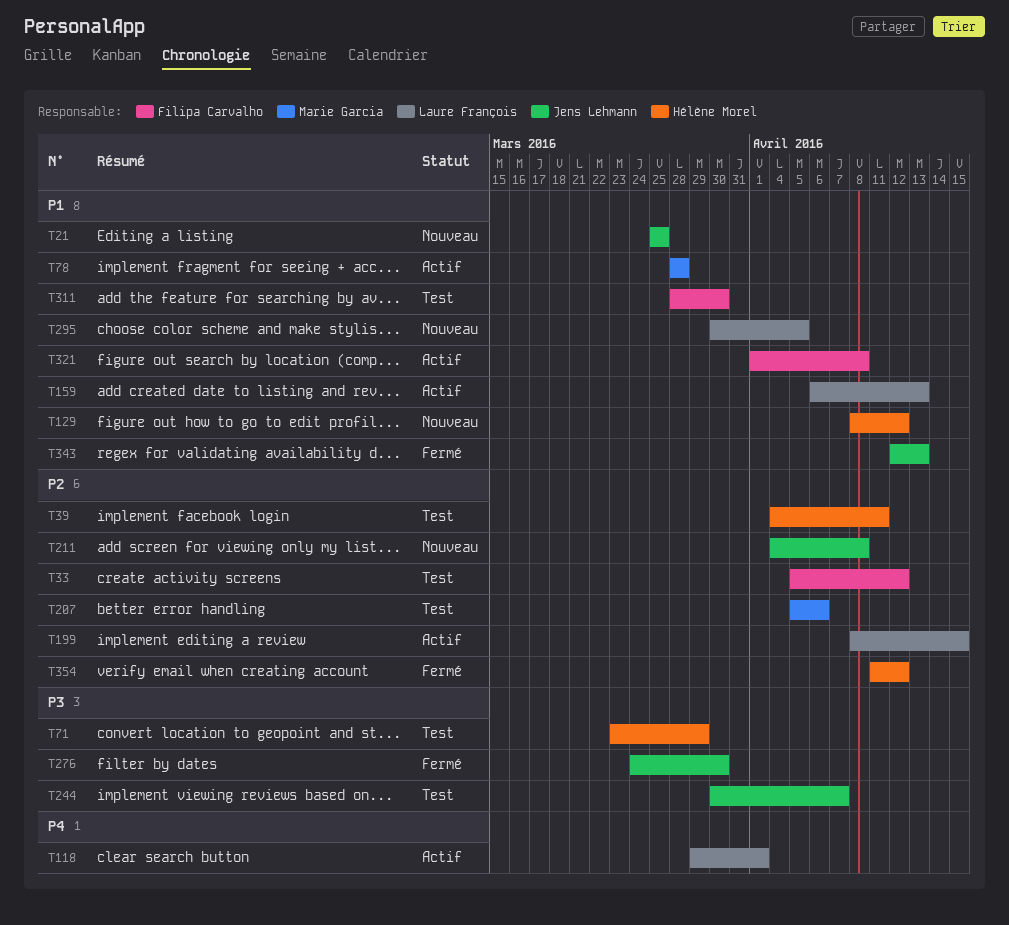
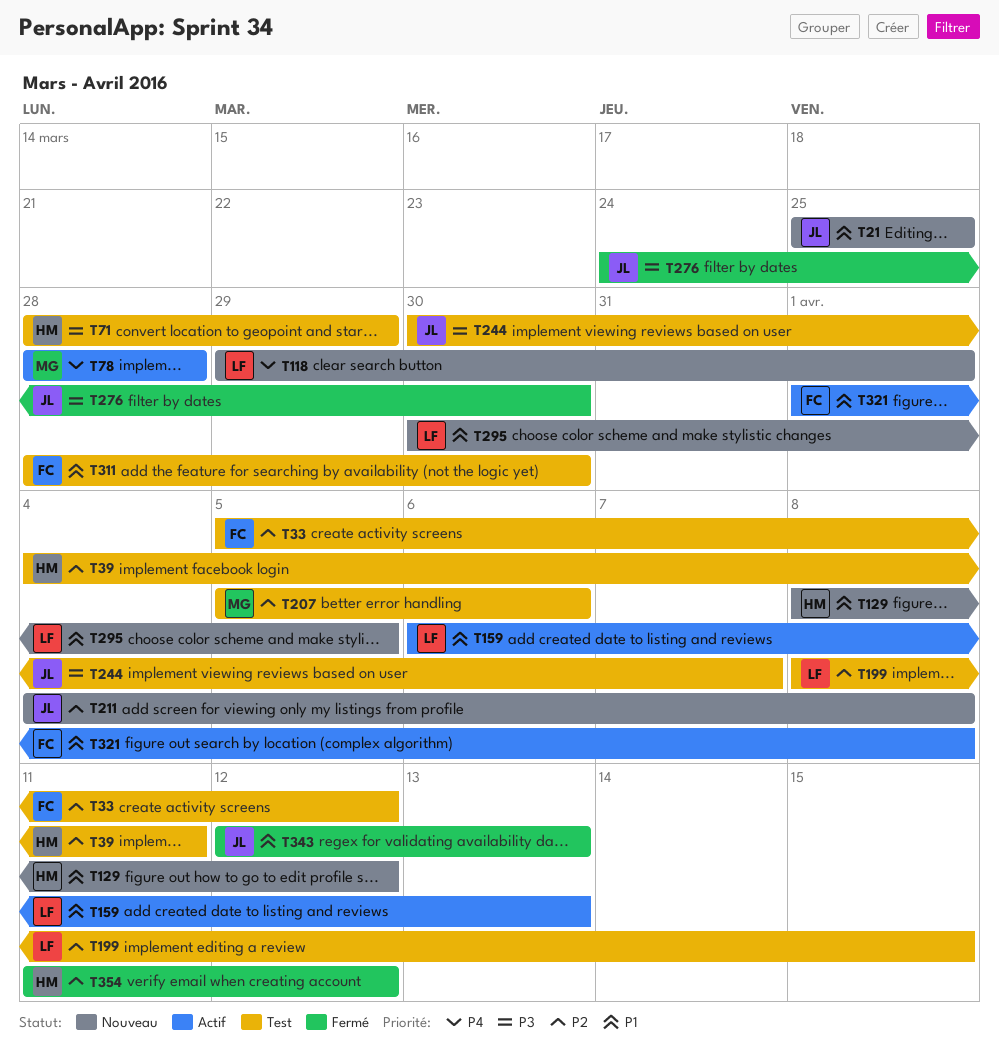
T71, start: Mar 23 -> Mar 28
T78, priority: P1 -> P4
T118, status: Actif -> Nouveau
T199, status: Actif -> Test

